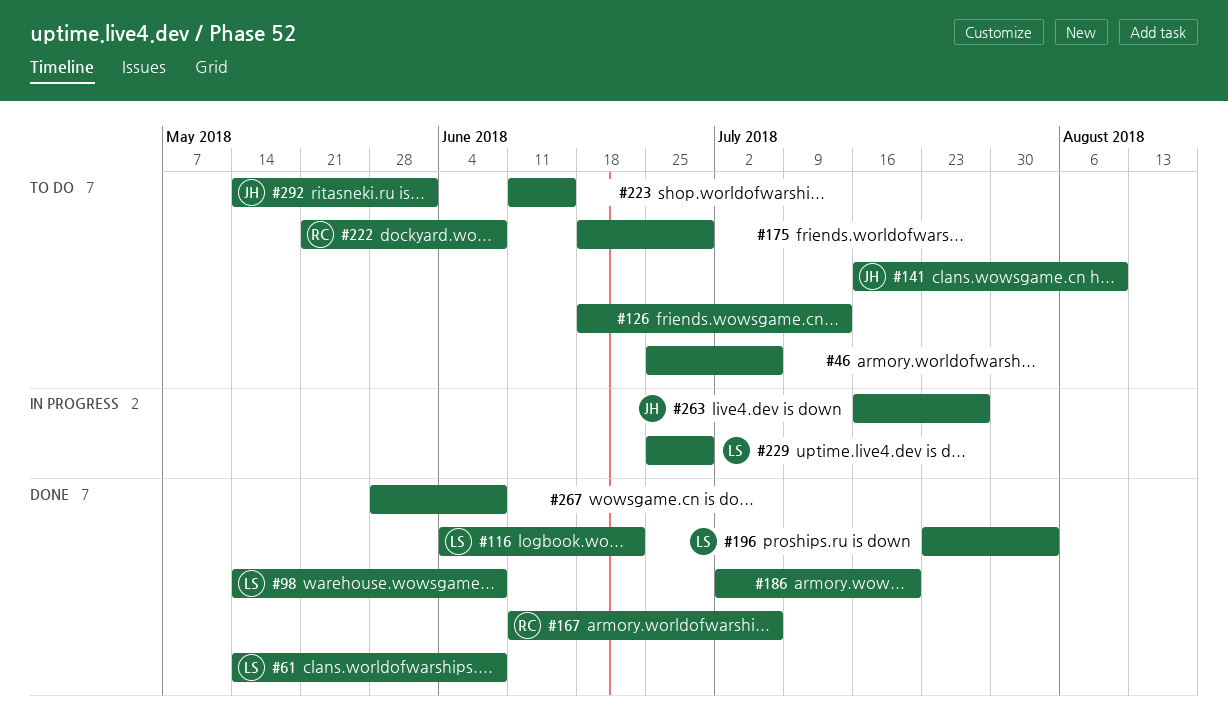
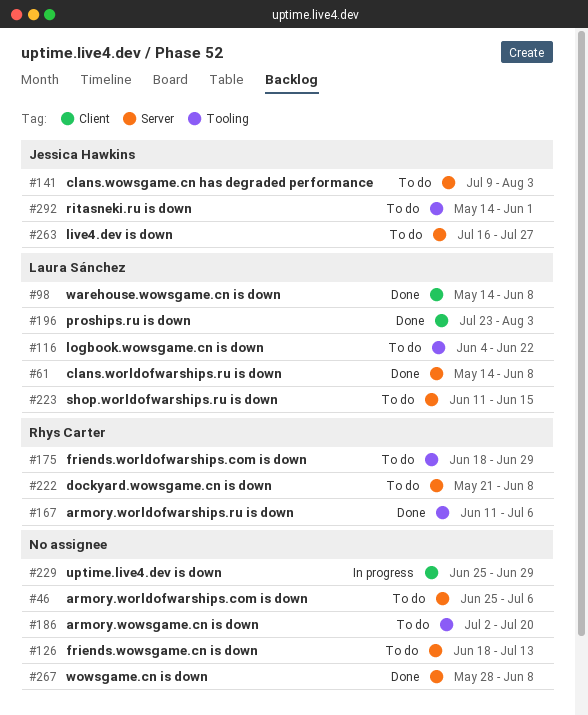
#116, status: Done -> To do
#141, start: Jul 16 -> Jul 9
#141, due: Aug 10 -> Aug 3
#175, owner: none -> Rhys Carter
#186, status: Done -> To do
#223, owner: none -> Laura Sánchez
#229, owner: Laura Sánchez -> none
#263, status: In progress -> To do

